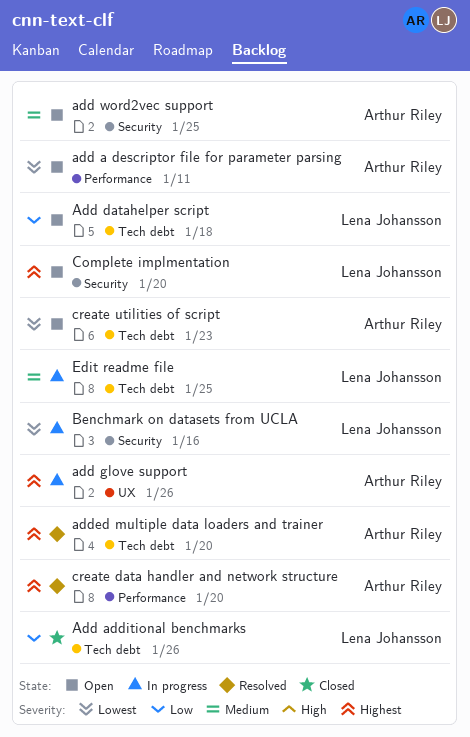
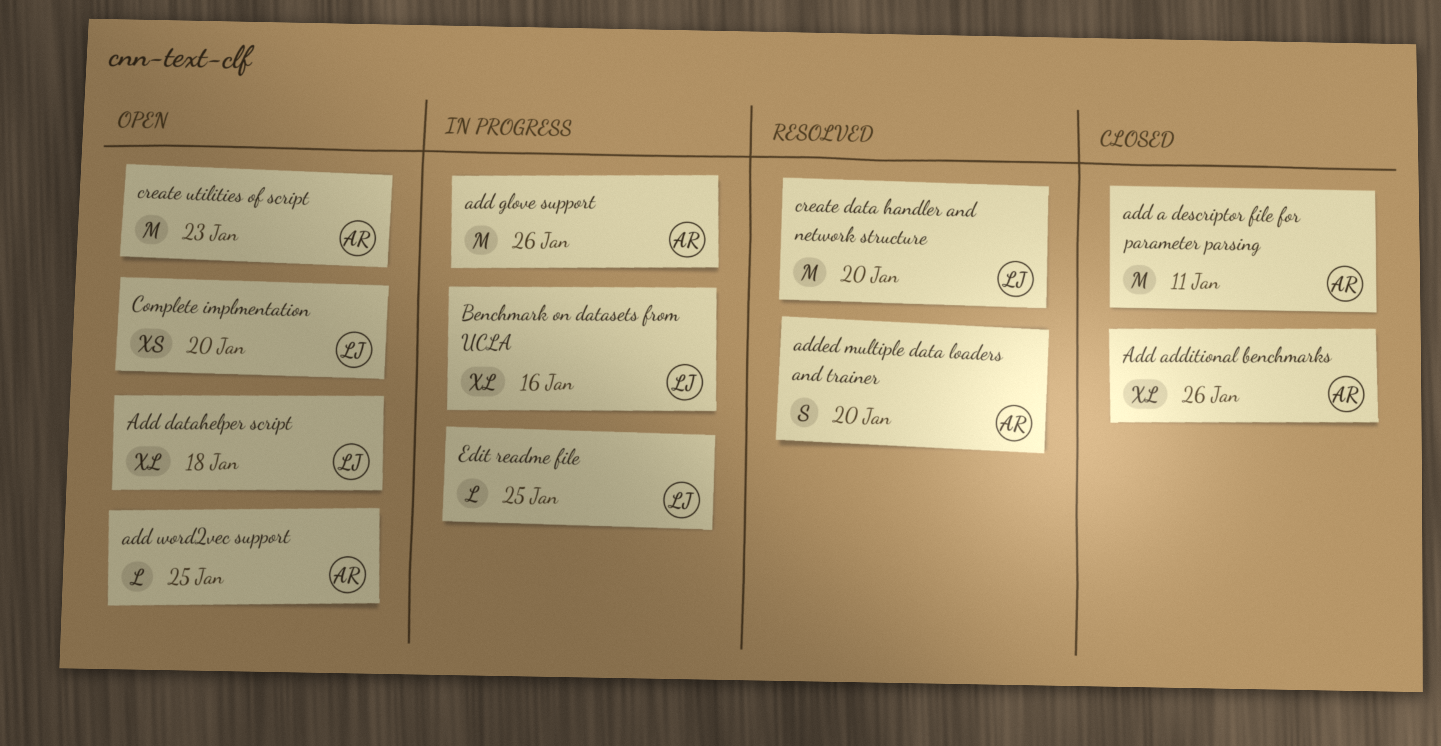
add a descriptor file for parameter parsing, status: Open -> Closed
Add additional benchmarks, owner: Lena Johansson -> Arthur Riley
create data handler and network structure, owner: Arthur Riley -> Lena Johansson

